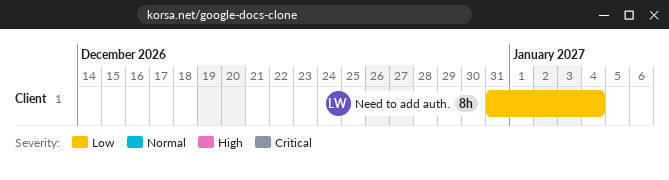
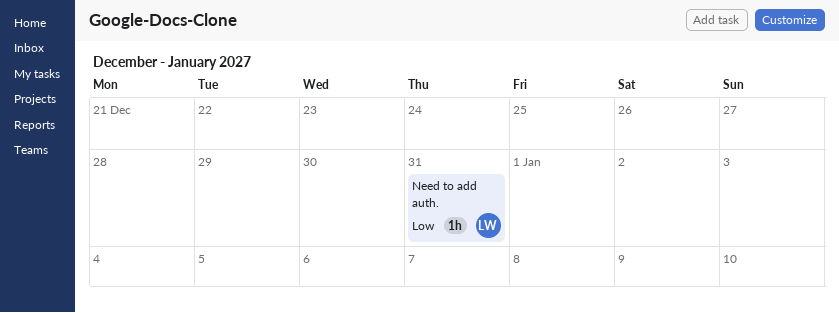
Need to add auth., estimate: 8h -> 1h
Need to add auth., due: Jan 4 -> Dec 31

